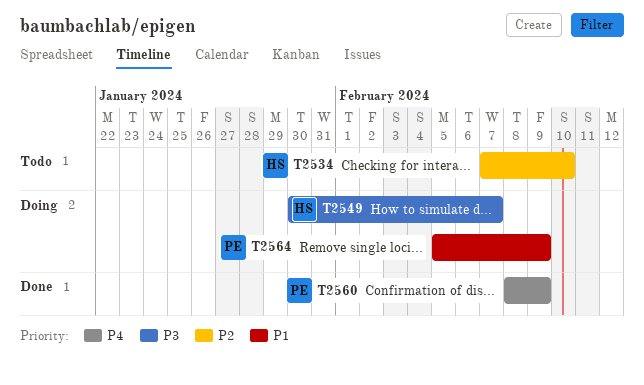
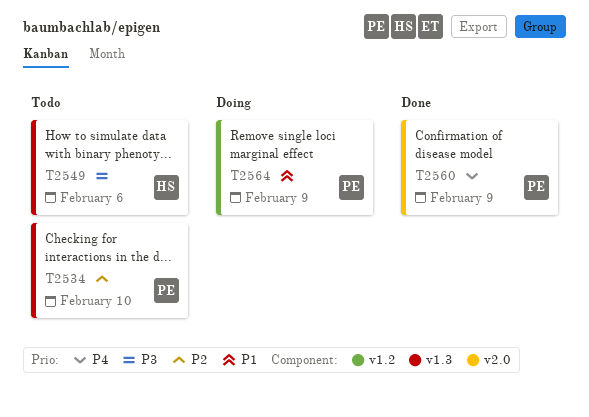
T2534, owner: HS -> PE
T2549, status: Doing -> Todo
T2549, due: Feb 7 -> Feb 6

